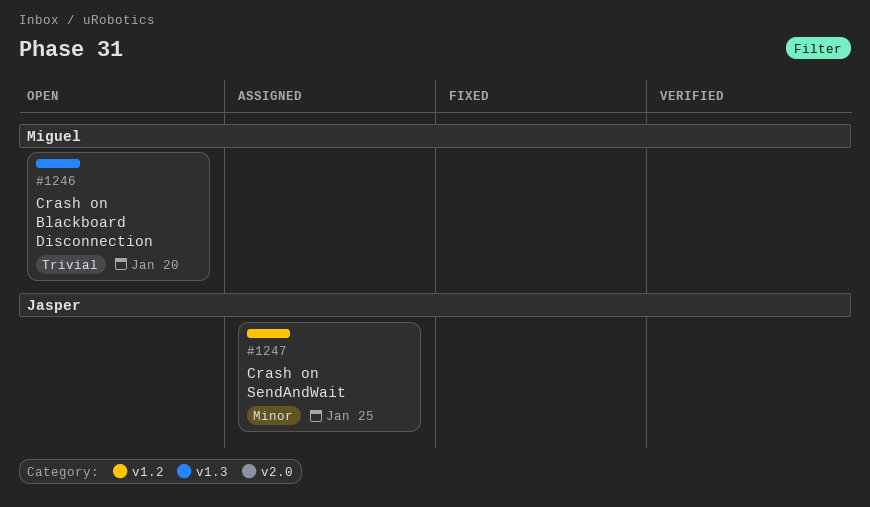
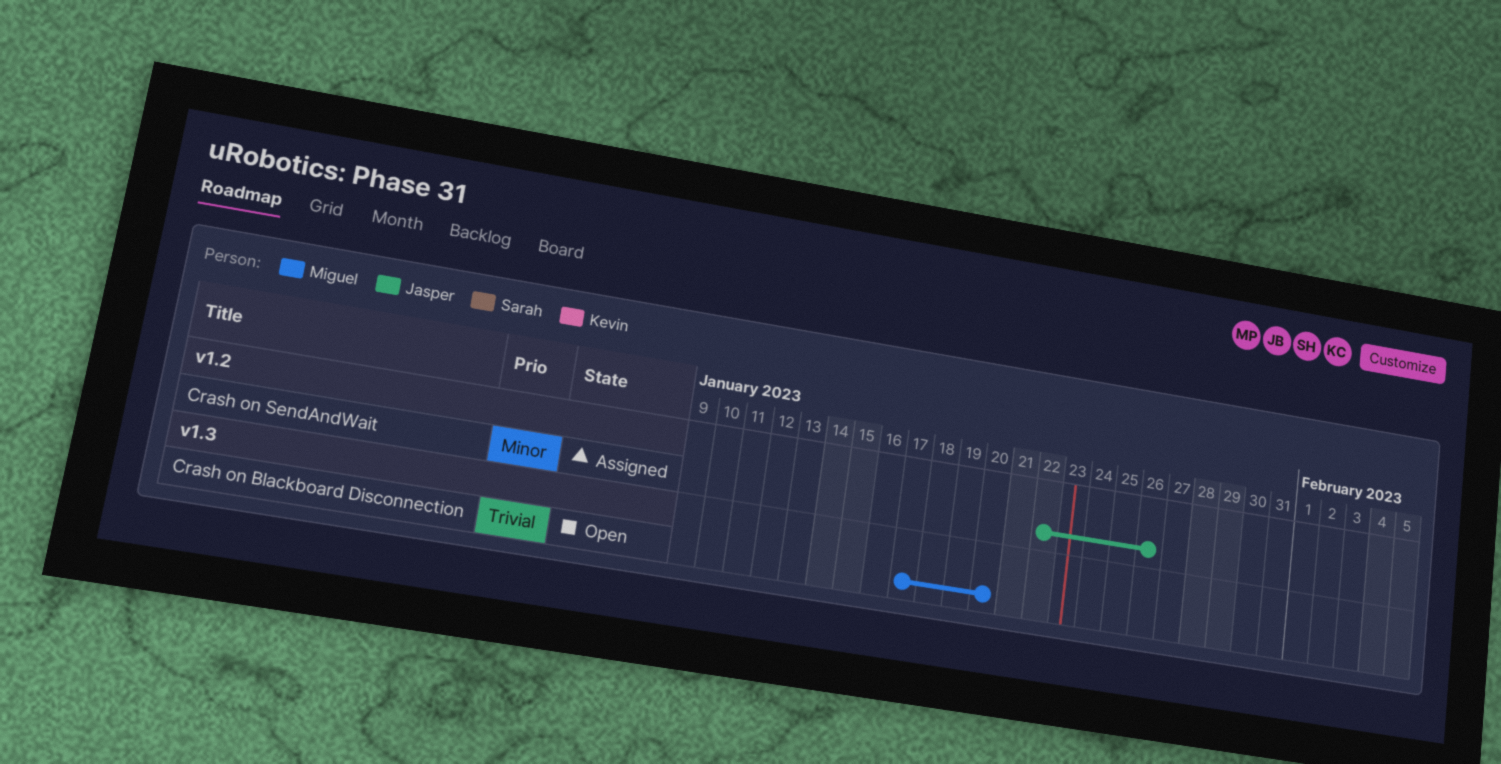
Crash on SendAndWait, due: Jan 25 -> Jan 26

